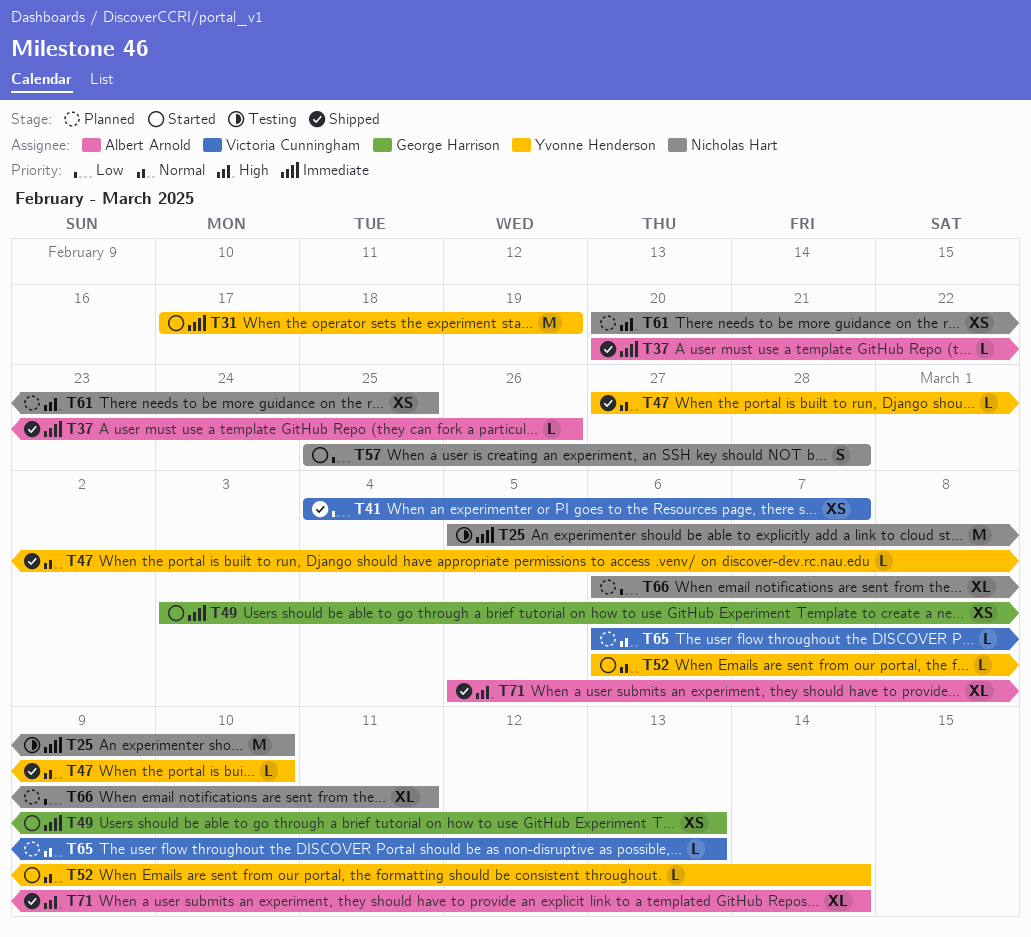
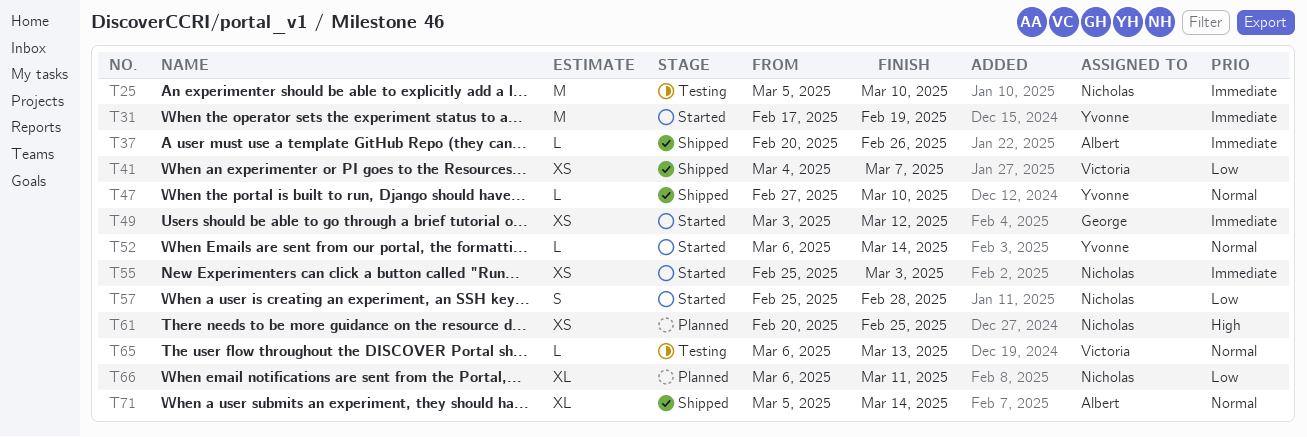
T49, due: Mar 13 -> Mar 12
T55: none -> present
T65, status: Planned -> Testing
T71, priority: High -> Normal

